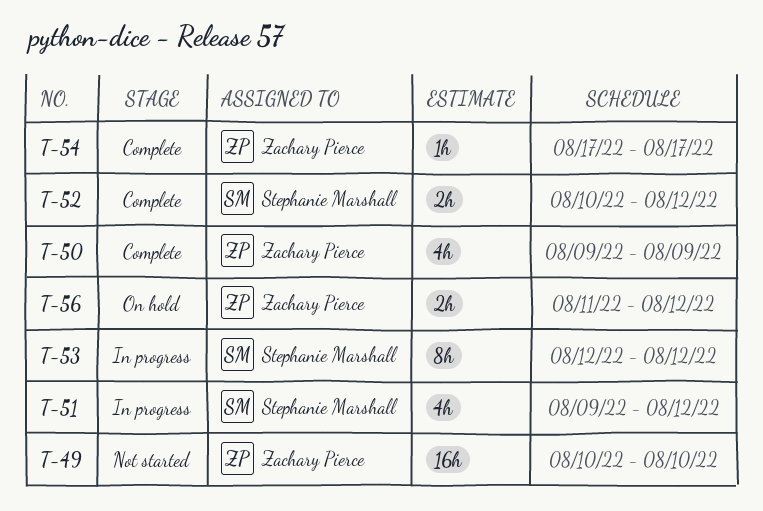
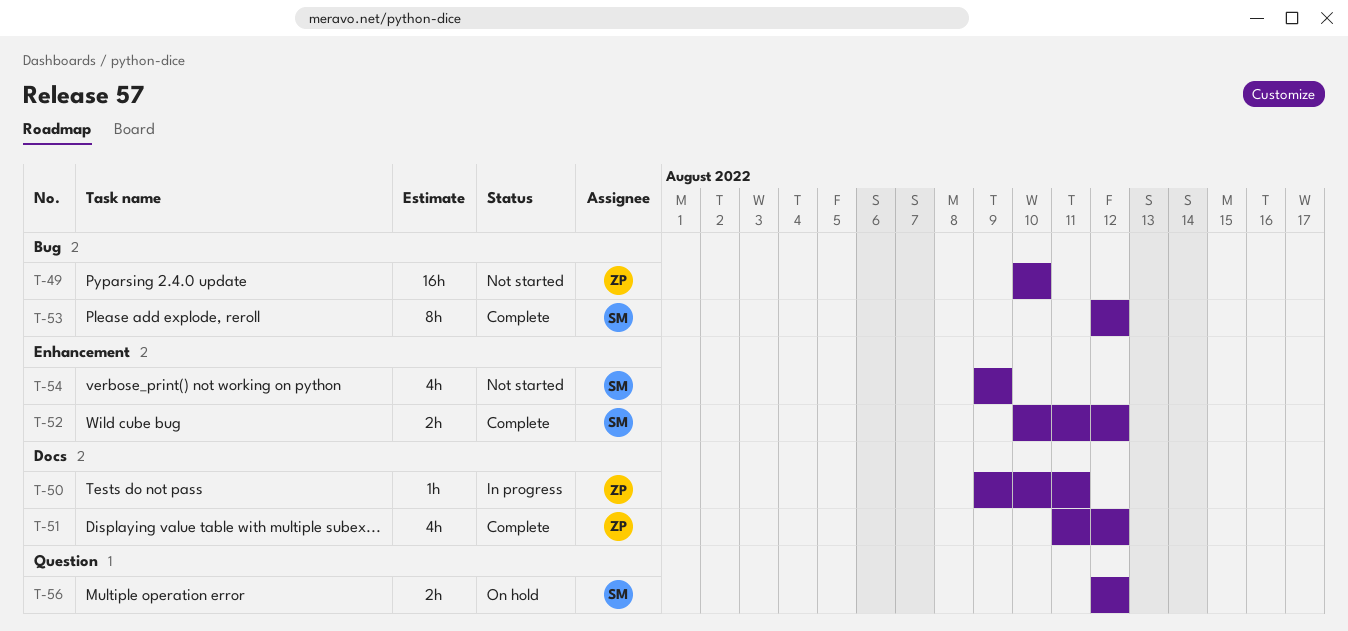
T-50, status: Complete -> In progress
T-50, estimate: 4h -> 1h
T-50, due: Aug 9 -> Aug 11
T-51, status: In progress -> Complete
T-51, owner: Stephanie Marshall -> Zachary Pierce
T-51, start: Aug 9 -> Aug 11
T-53, status: In progress -> Complete
T-54, status: Complete -> Not started
T-54, owner: Zachary Pierce -> Stephanie Marshall
T-54, estimate: 1h -> 4h
T-54, start: Aug 17 -> Aug 9
T-54, due: Aug 17 -> Aug 9
T-56, owner: Zachary Pierce -> Stephanie Marshall
T-56, start: Aug 11 -> Aug 12

